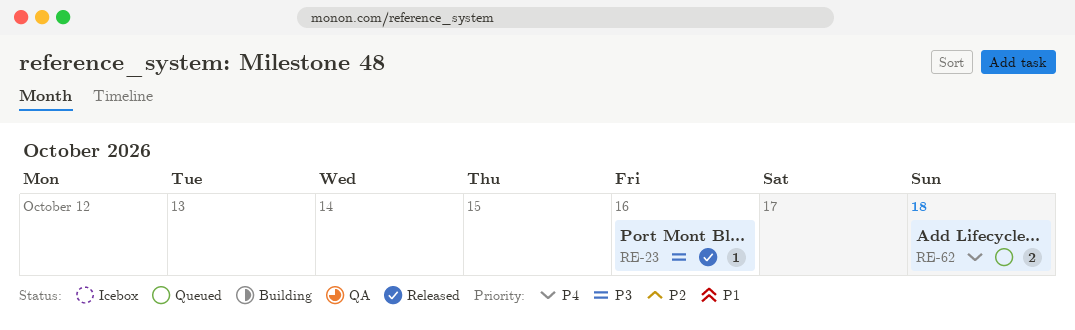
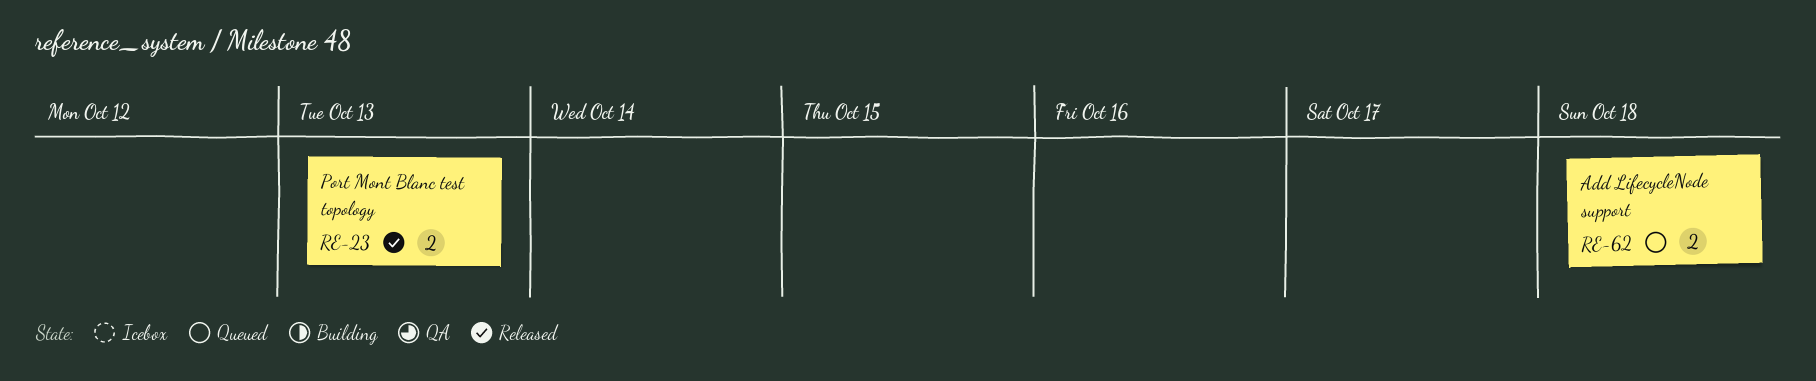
RE-23, estimate: 1 -> 2
RE-23, due: Oct 16 -> Oct 13

